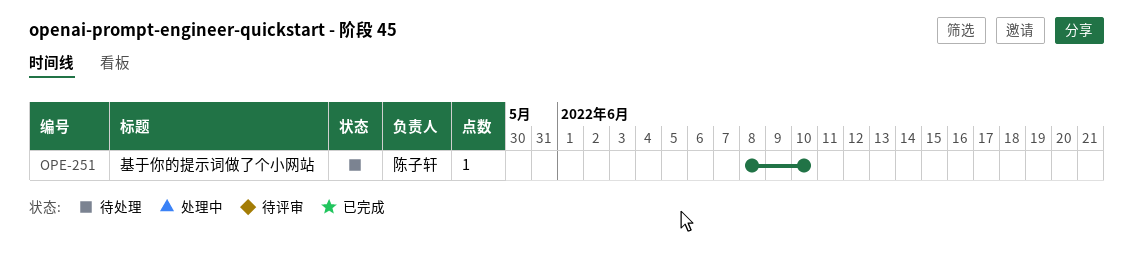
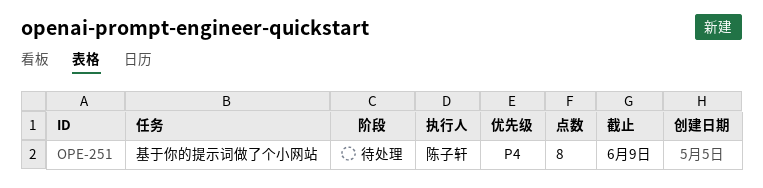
OPE-251, estimate: 1 -> 8
OPE-251, due: Jun 10 -> Jun 9

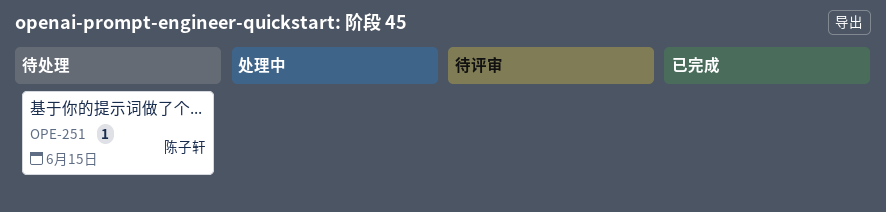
OPE-251, estimate: 8 -> 1
OPE-251, due: Jun 9 -> Jun 15

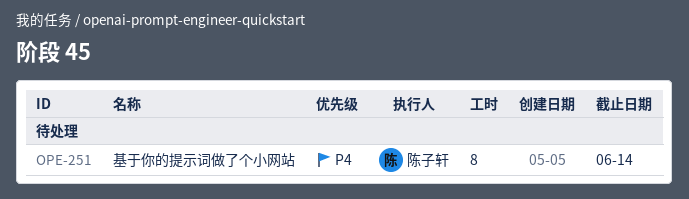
OPE-251, estimate: 1 -> 8
OPE-251, due: Jun 15 -> Jun 14

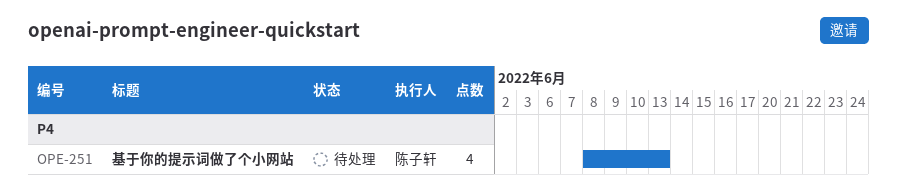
OPE-251, estimate: 8 -> 4
OPE-251, due: Jun 14 -> Jun 13

